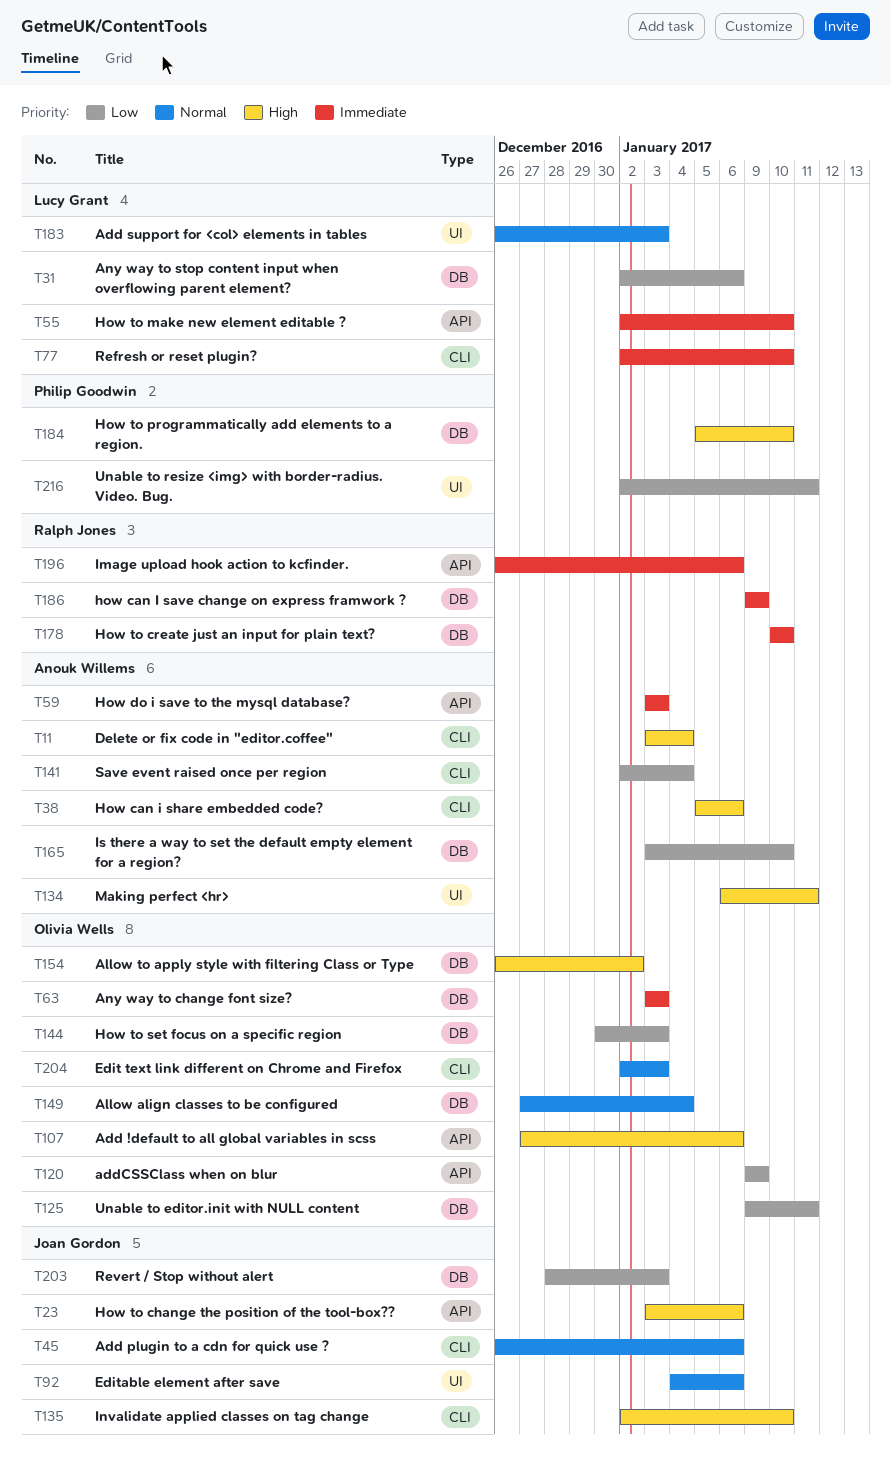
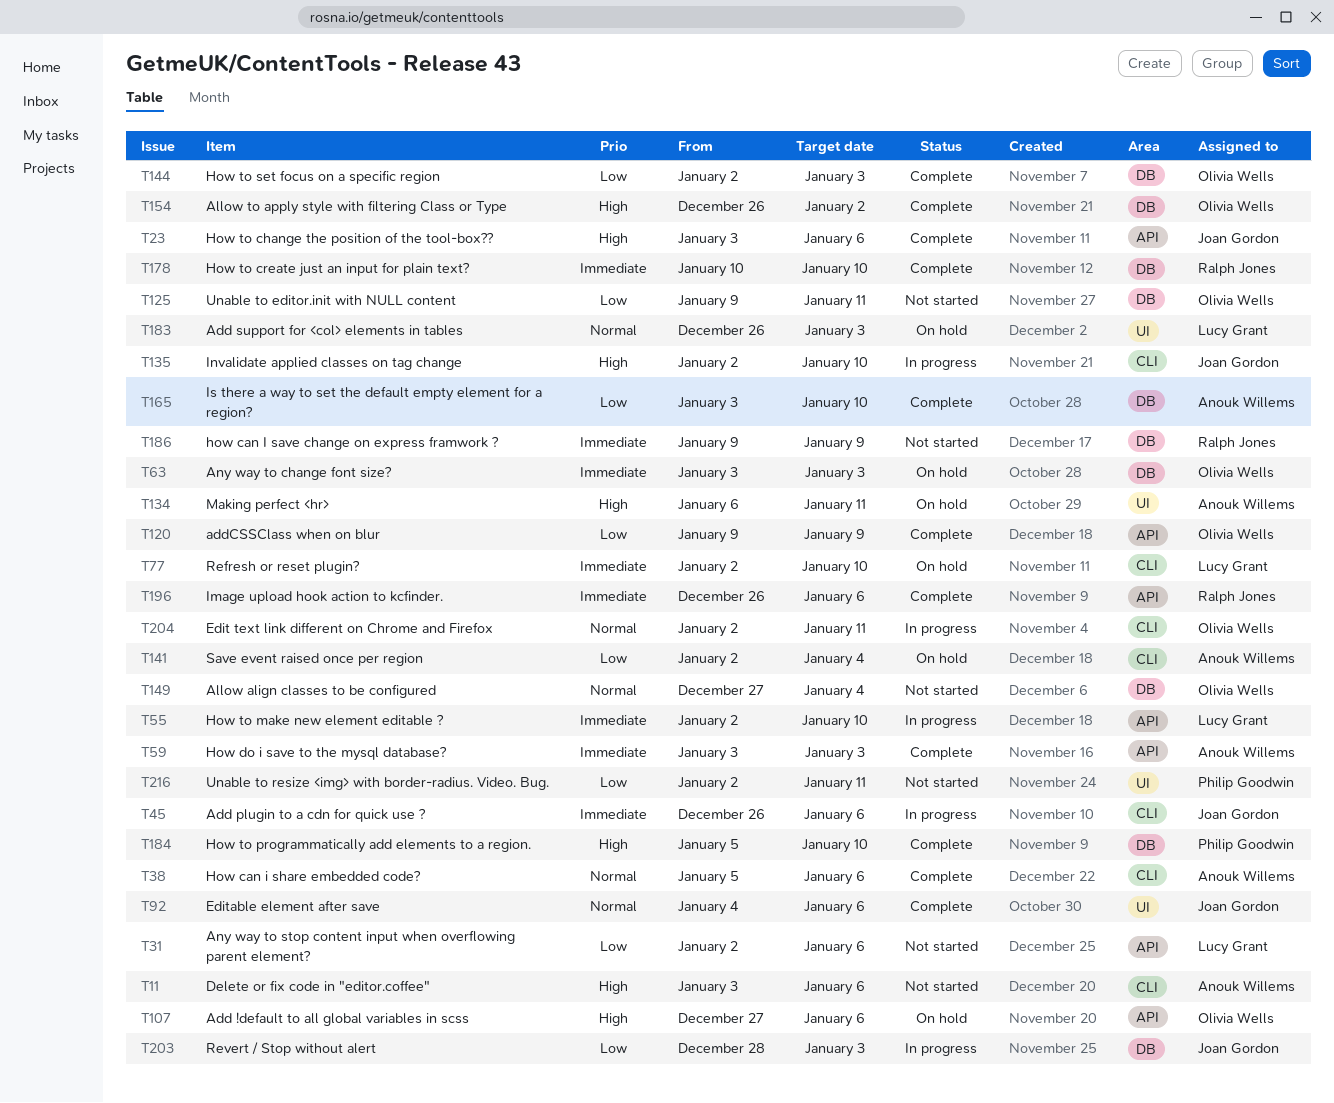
T11, due: Jan 4 -> Jan 6
T31, label: DB -> API
T38, priority: High -> Normal
T45, priority: Normal -> Immediate
T144, start: Dec 30 -> Jan 2
T204, due: Jan 3 -> Jan 11

